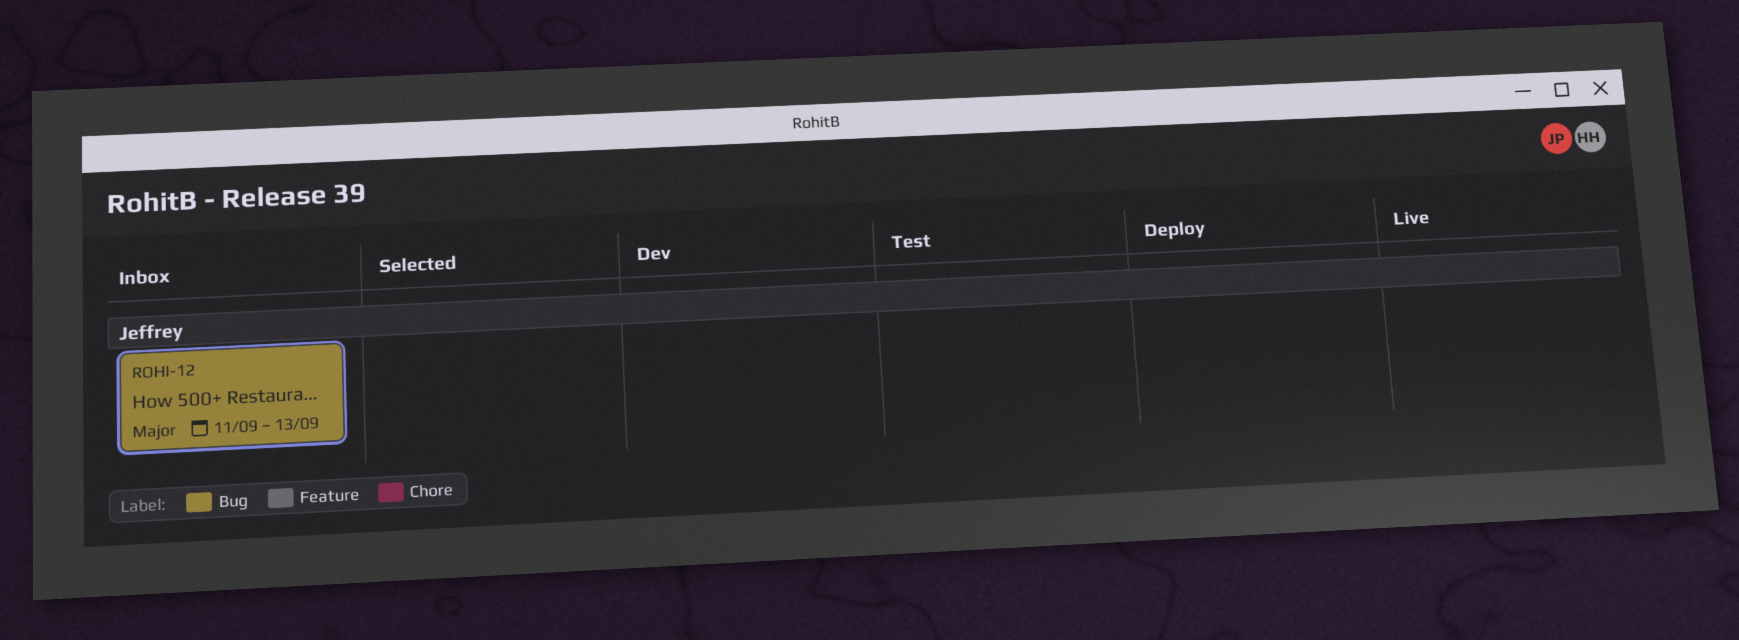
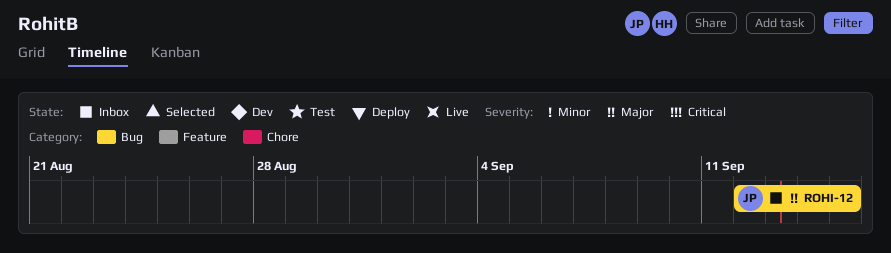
ROHI-12, start: Sep 11 -> Sep 12
ROHI-12, due: Sep 13 -> Sep 15

